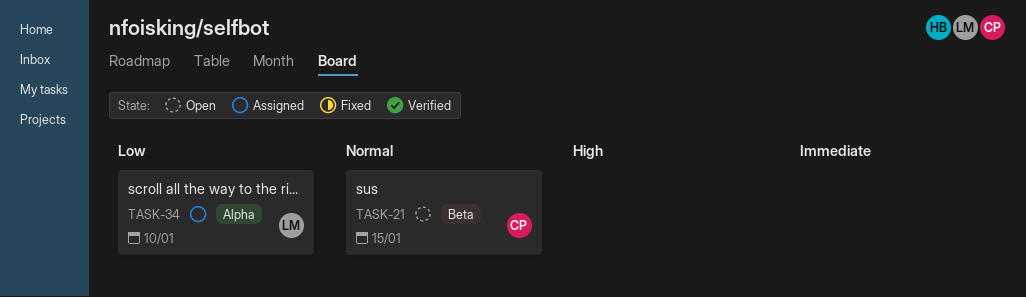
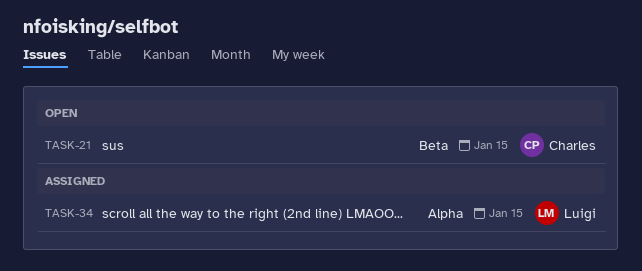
TASK-34, due: Jan 10 -> Jan 15

